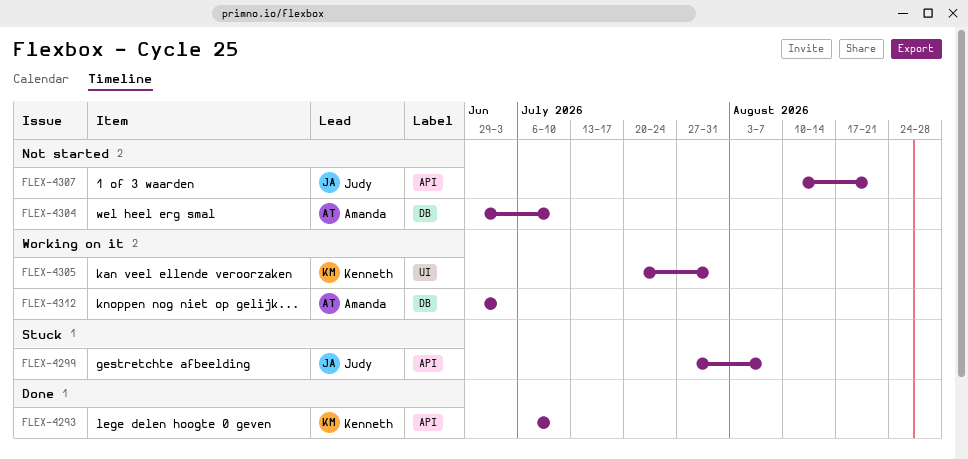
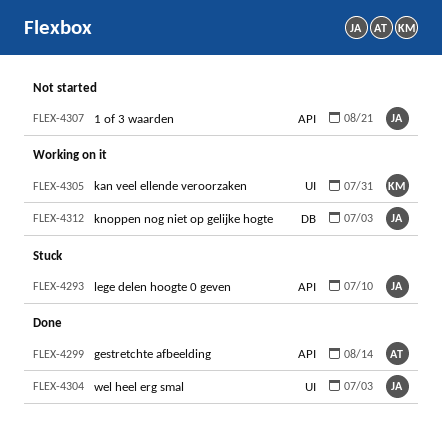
FLEX-4293, status: Done -> Stuck
FLEX-4293, owner: Kenneth -> Judy
FLEX-4299, status: Stuck -> Done
FLEX-4299, owner: Judy -> Amanda
FLEX-4299, due: Aug 7 -> Aug 14
FLEX-4304, status: Not started -> Done
FLEX-4304, owner: Amanda -> Judy
FLEX-4304, label: DB -> UI
FLEX-4304, due: Jul 10 -> Jul 3
FLEX-4312, owner: Amanda -> Judy

